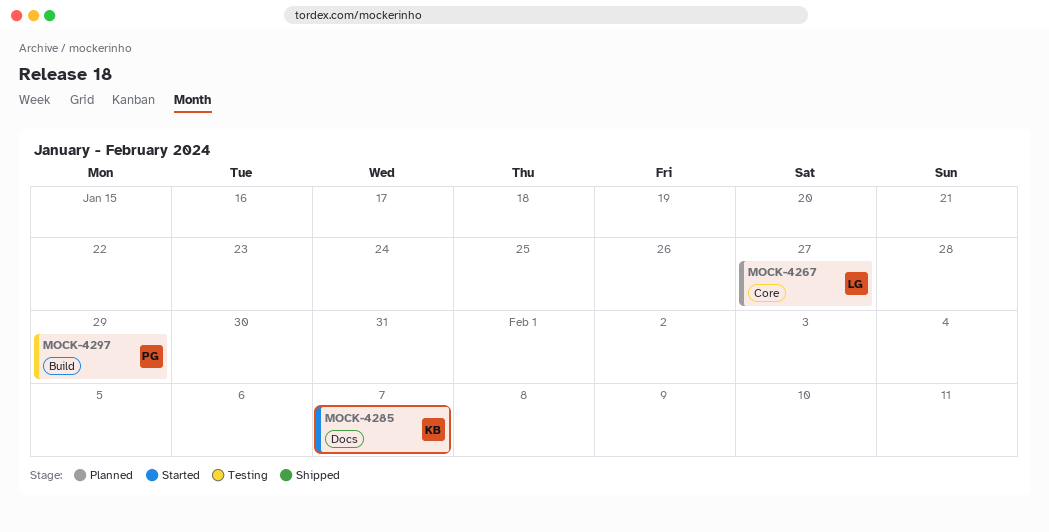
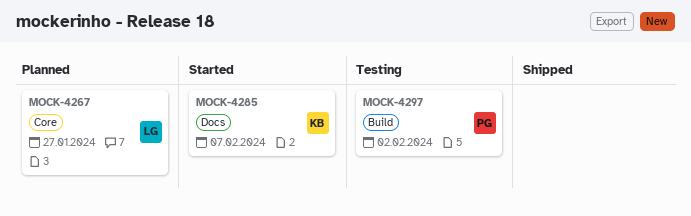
MOCK-4297, due: Jan 29 -> Feb 2

